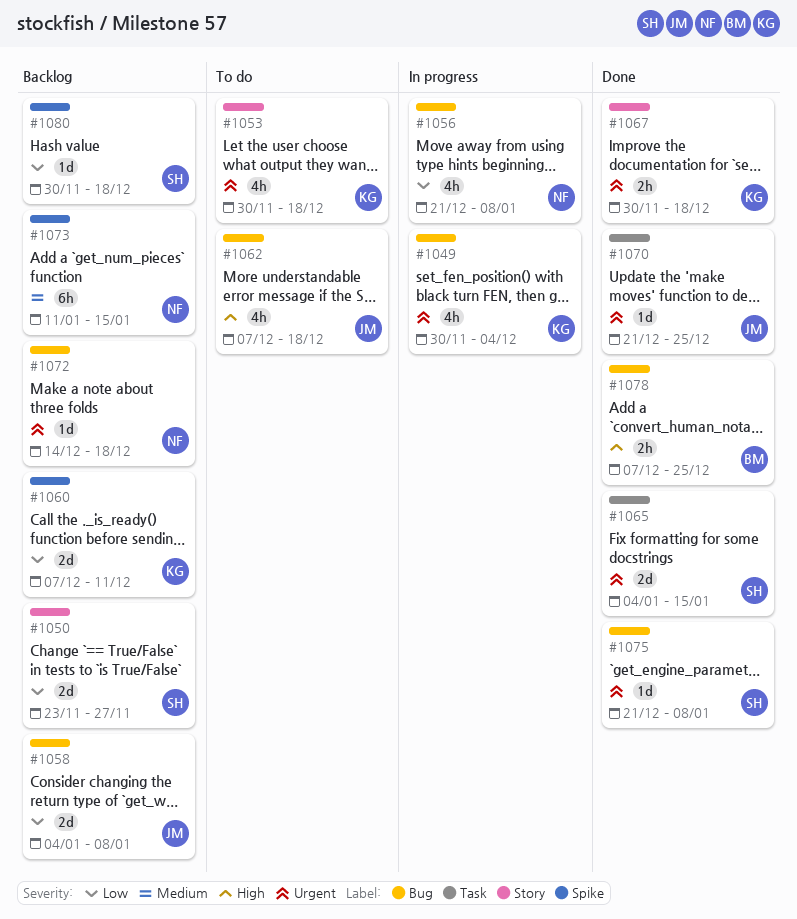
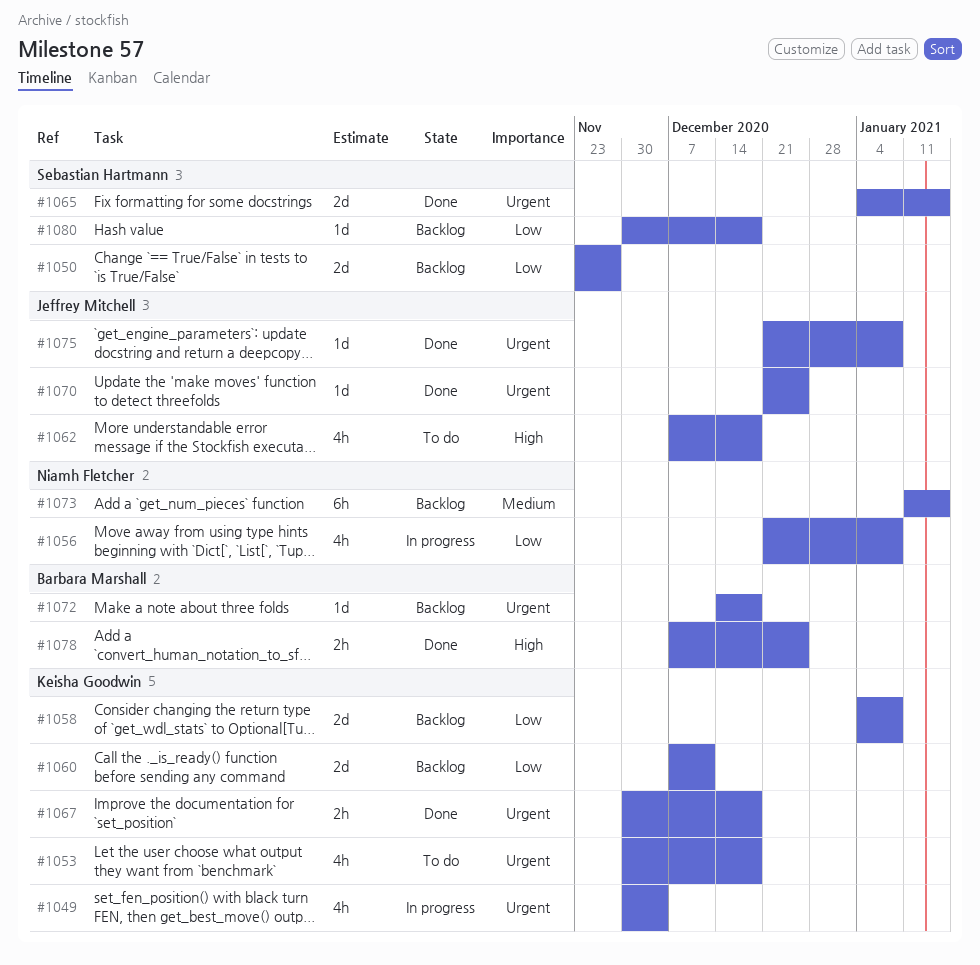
#1058, owner: Jeffrey Mitchell -> Keisha Goodwin
#1072, owner: Niamh Fletcher -> Barbara Marshall
#1075, owner: Sebastian Hartmann -> Jeffrey Mitchell

